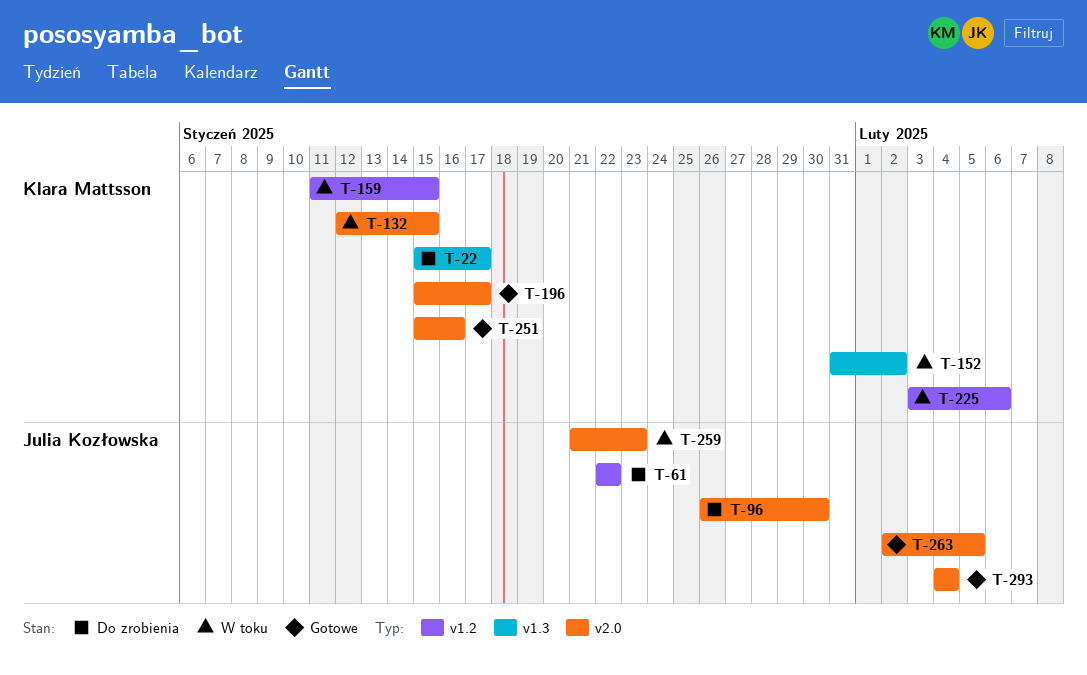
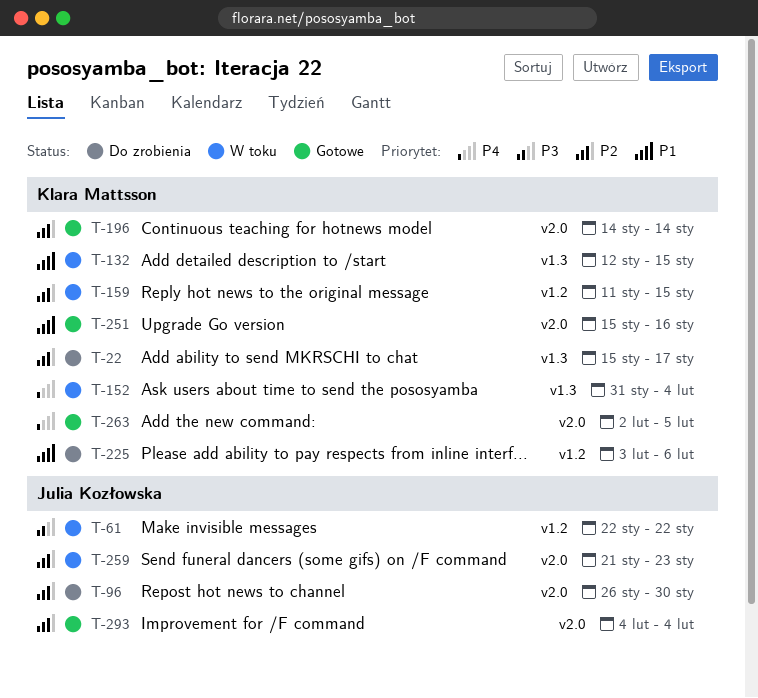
T-61, status: Do zrobienia -> W toku
T-132, label: v2.0 -> v1.3
T-152, due: Feb 2 -> Feb 4
T-196, start: Jan 15 -> Jan 14
T-196, due: Jan 17 -> Jan 14
T-225, status: W toku -> Do zrobienia
T-263, owner: Julia Kozłowska -> Klara Mattsson

